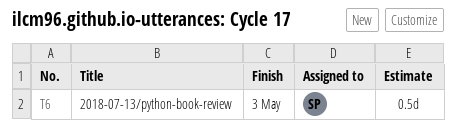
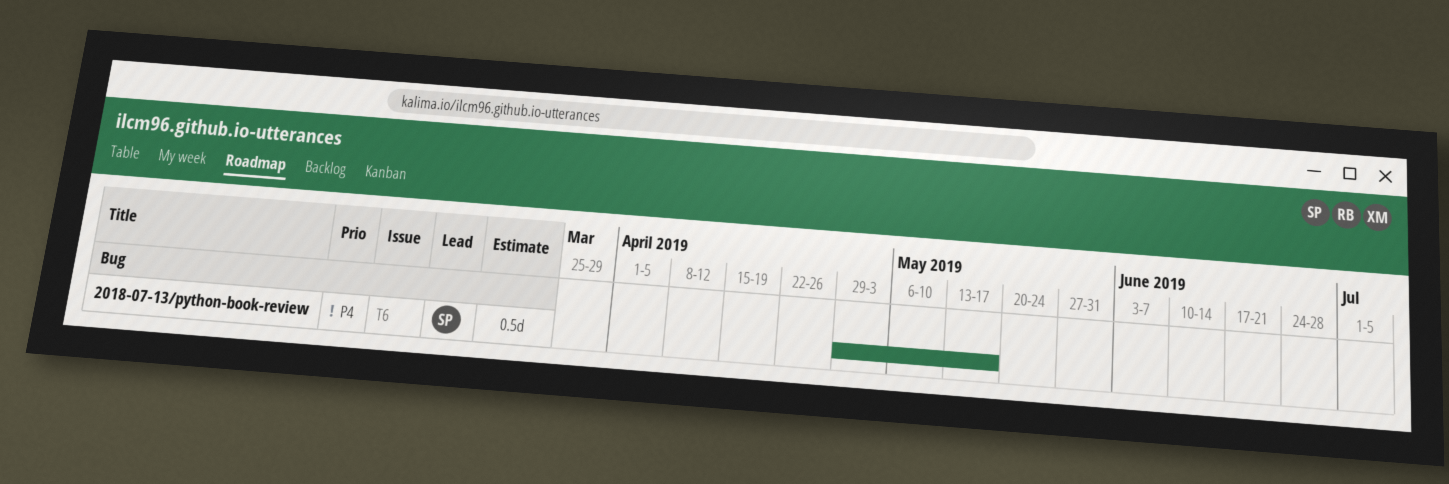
T6, due: May 3 -> May 17

